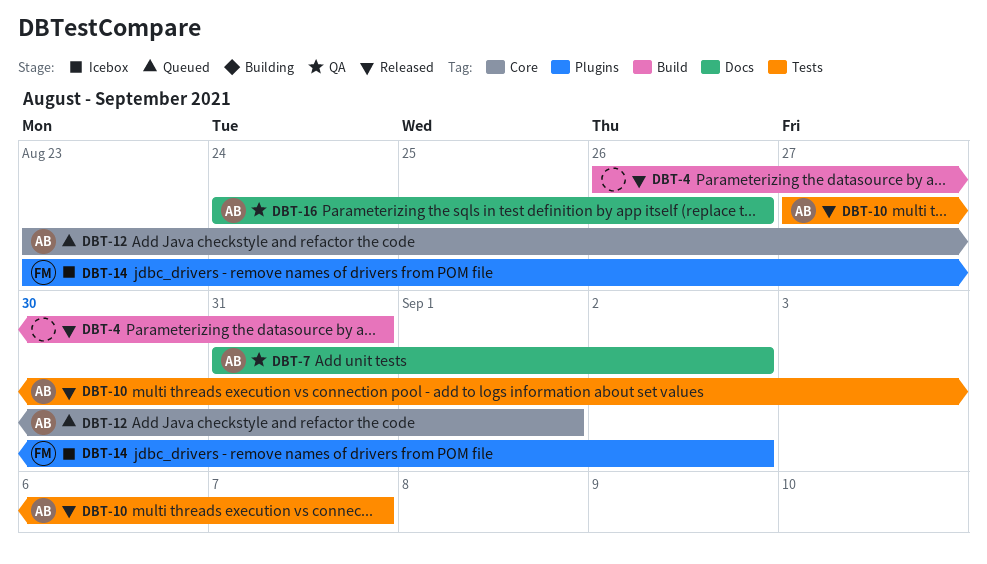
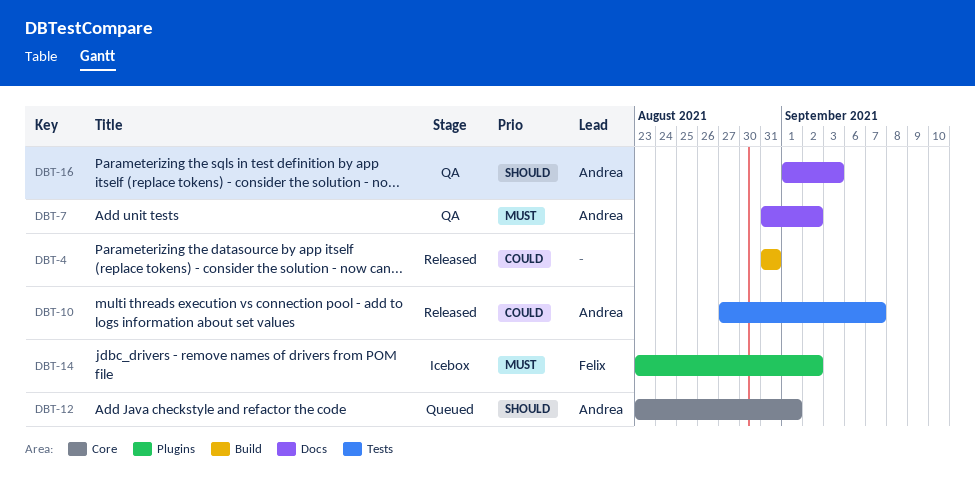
DBT-4, start: Aug 26 -> Aug 31
DBT-16, start: Aug 24 -> Sep 1
DBT-16, due: Aug 26 -> Sep 3

